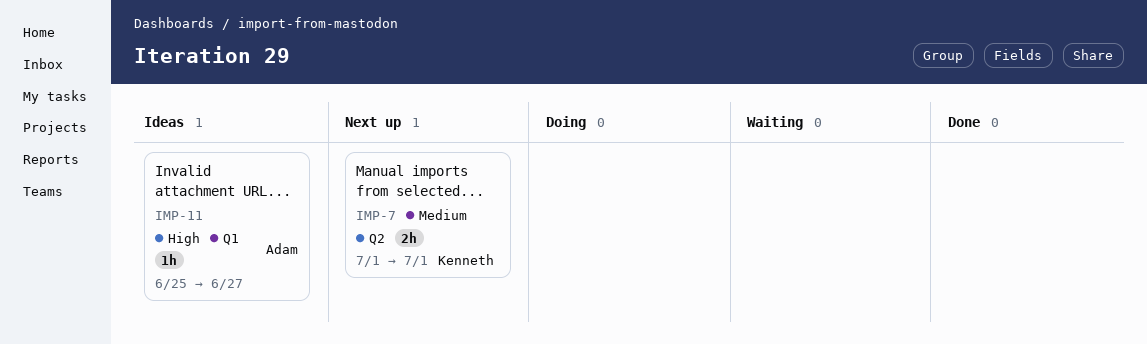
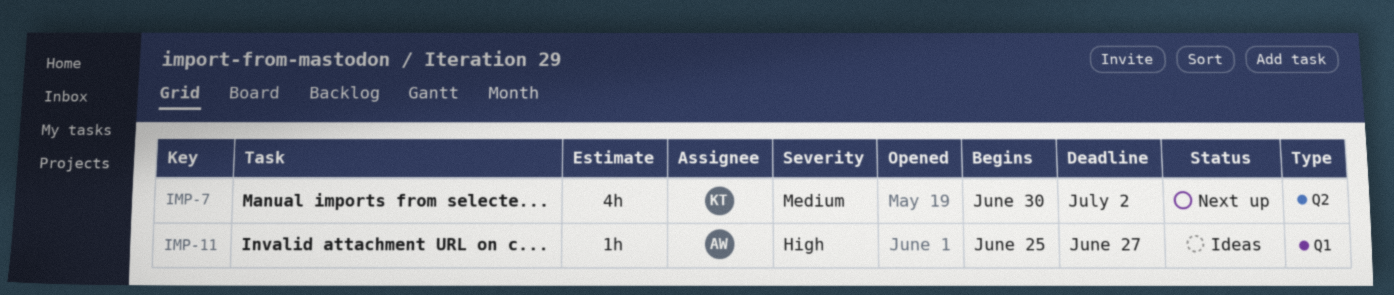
IMP-7, estimate: 2h -> 4h
IMP-7, start: Jul 1 -> Jun 30
IMP-7, due: Jul 1 -> Jul 2

